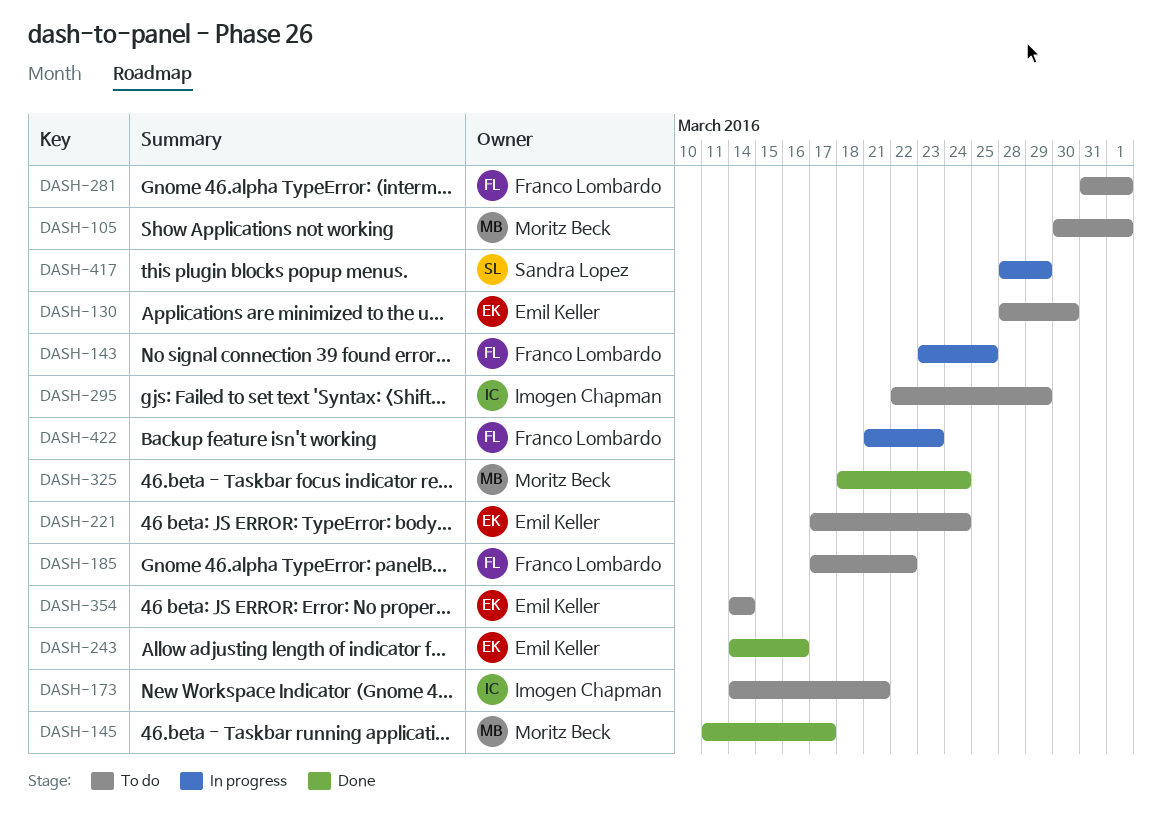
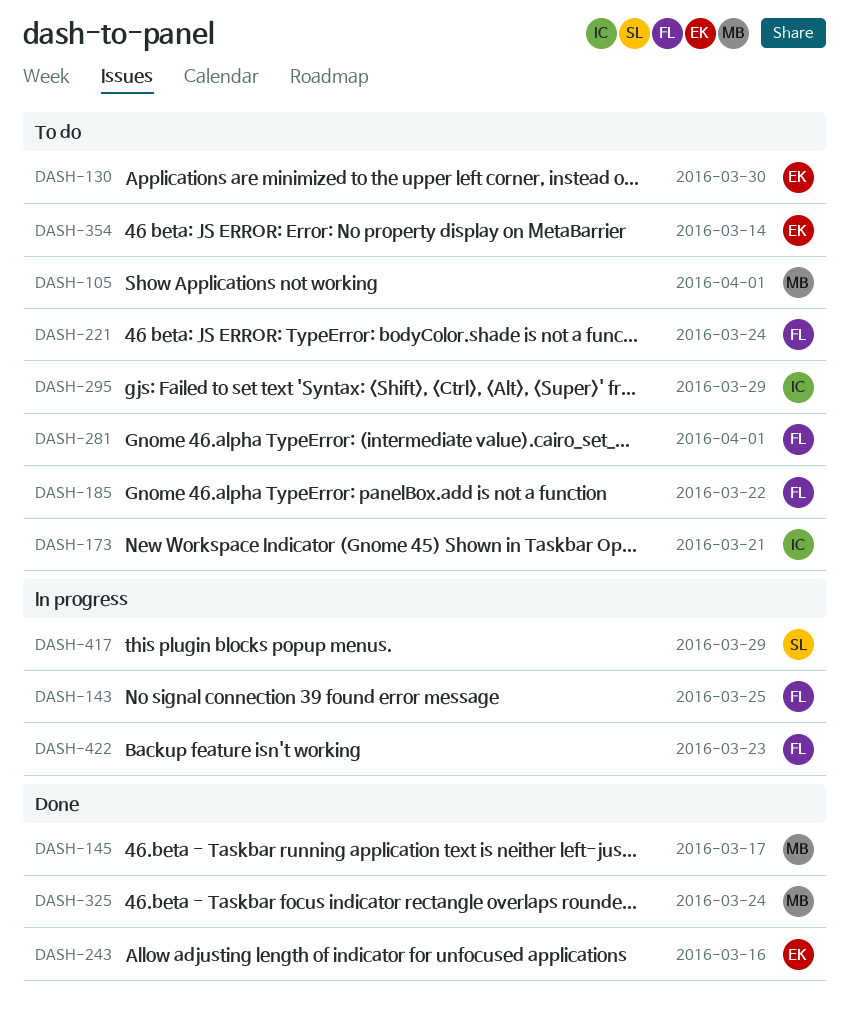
DASH-221, owner: Emil Keller -> Franco Lombardo

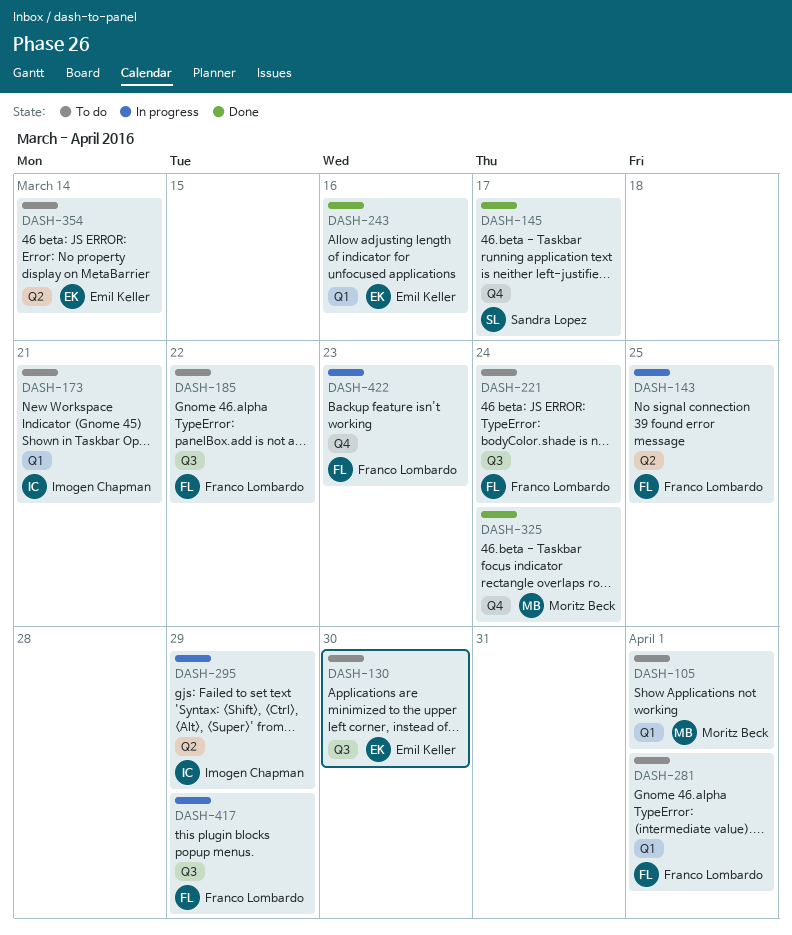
DASH-145, owner: Moritz Beck -> Sandra Lopez
DASH-295, status: To do -> In progress
DASH-417, owner: Sandra Lopez -> Franco Lombardo

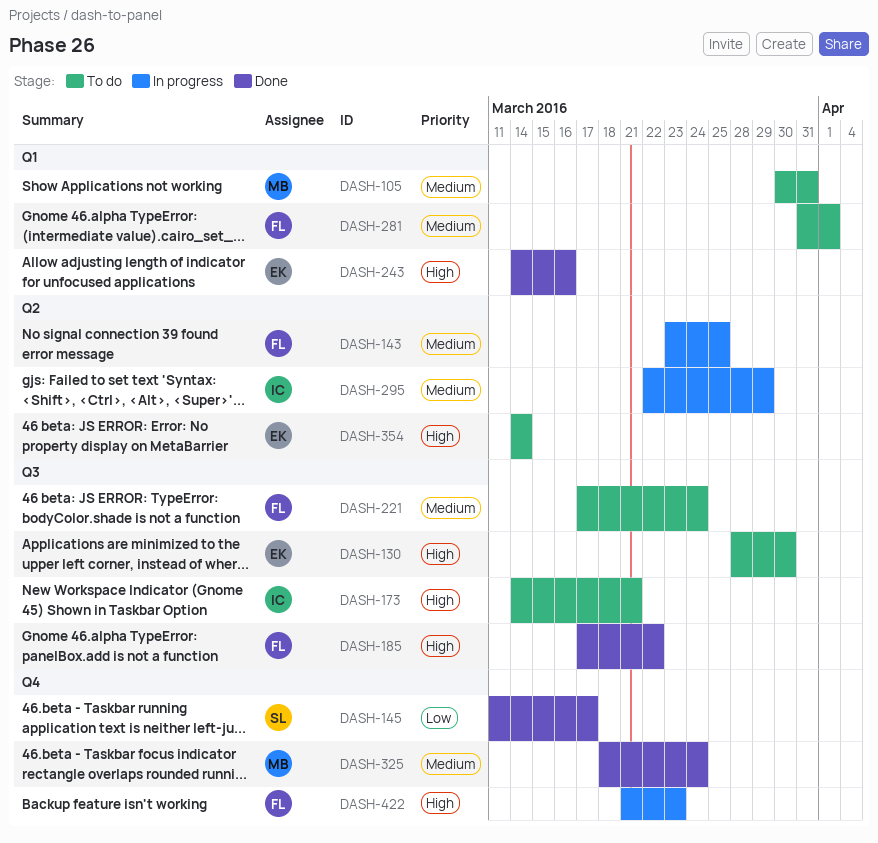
DASH-105, due: Apr 1 -> Mar 31
DASH-173, label: Q1 -> Q3
DASH-185, status: To do -> Done
DASH-417: present -> none

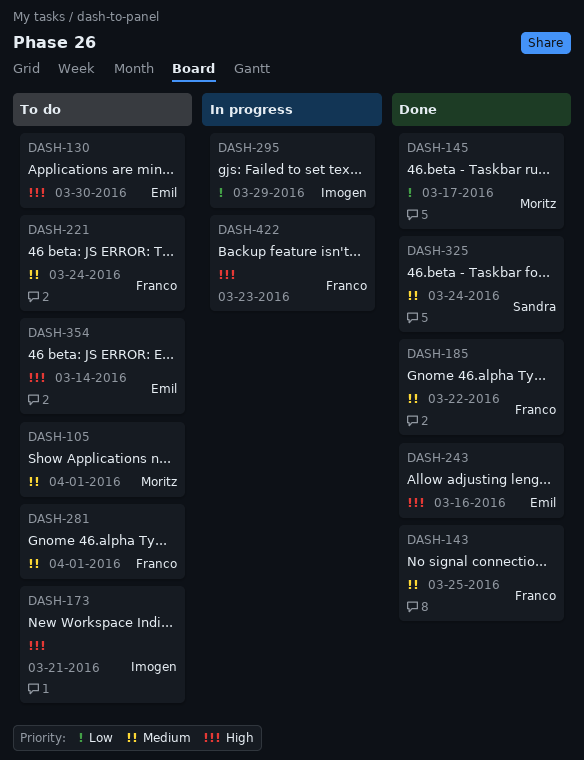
DASH-105, due: Mar 31 -> Apr 1
DASH-143, status: In progress -> Done
DASH-145, owner: Sandra -> Moritz
DASH-185, priority: High -> Medium
DASH-295, priority: Medium -> Low
DASH-325, owner: Moritz -> Sandra

